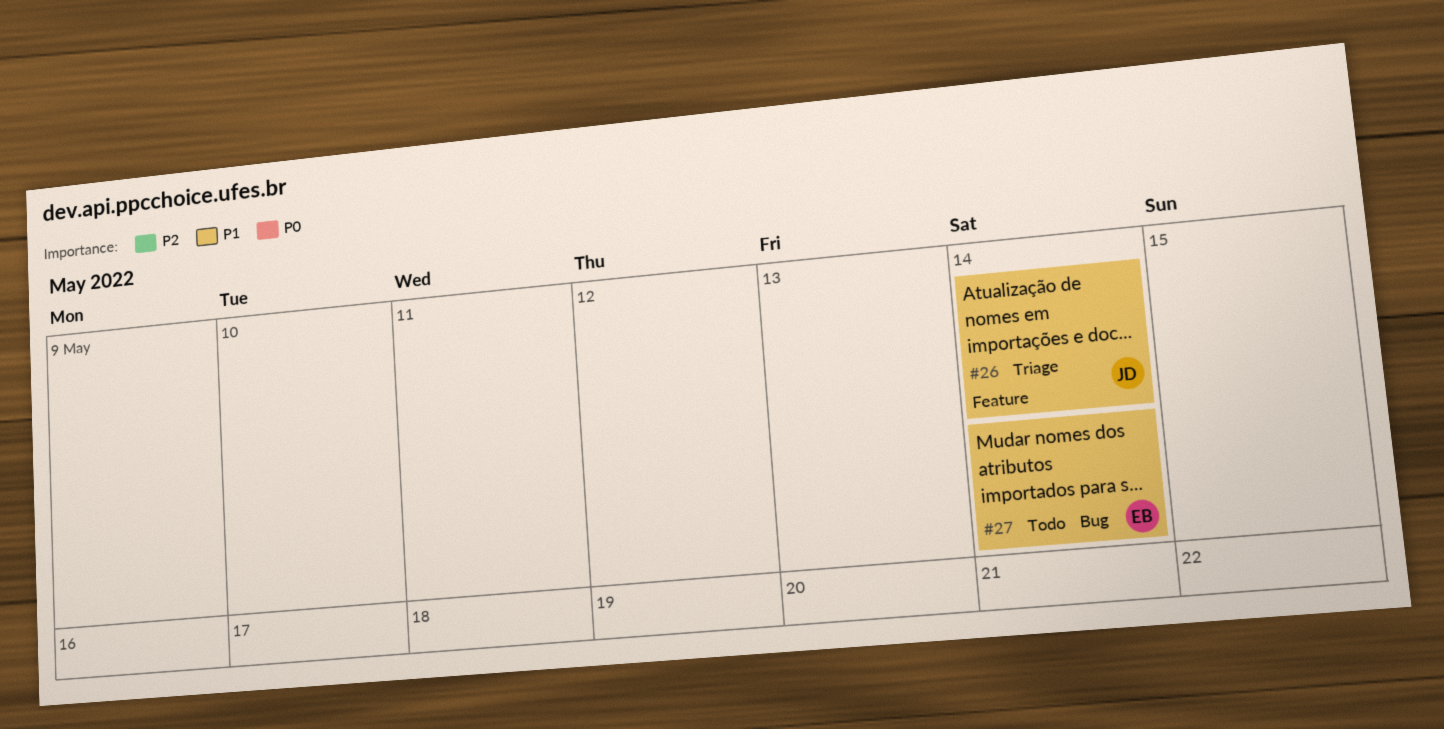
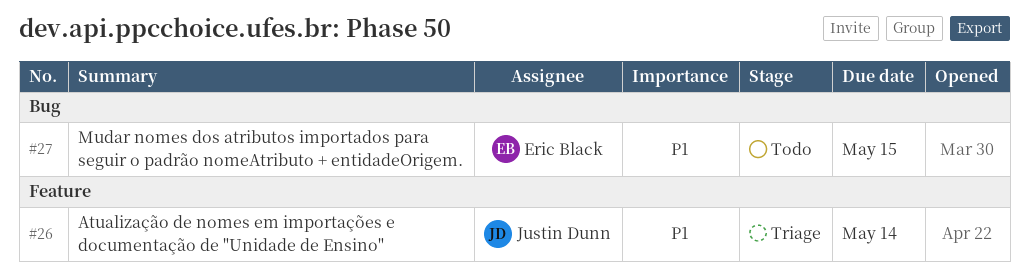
#27, due: May 14 -> May 15

